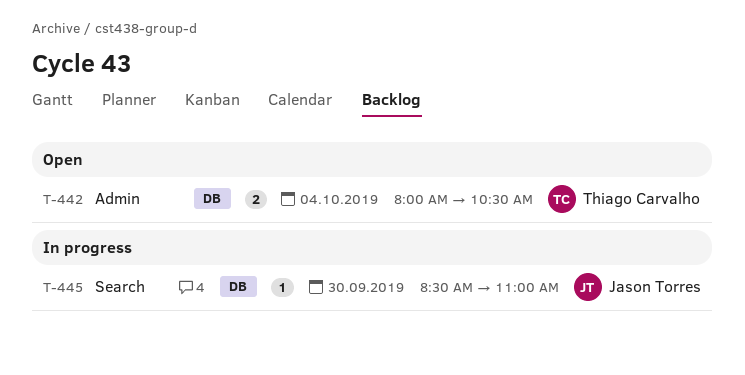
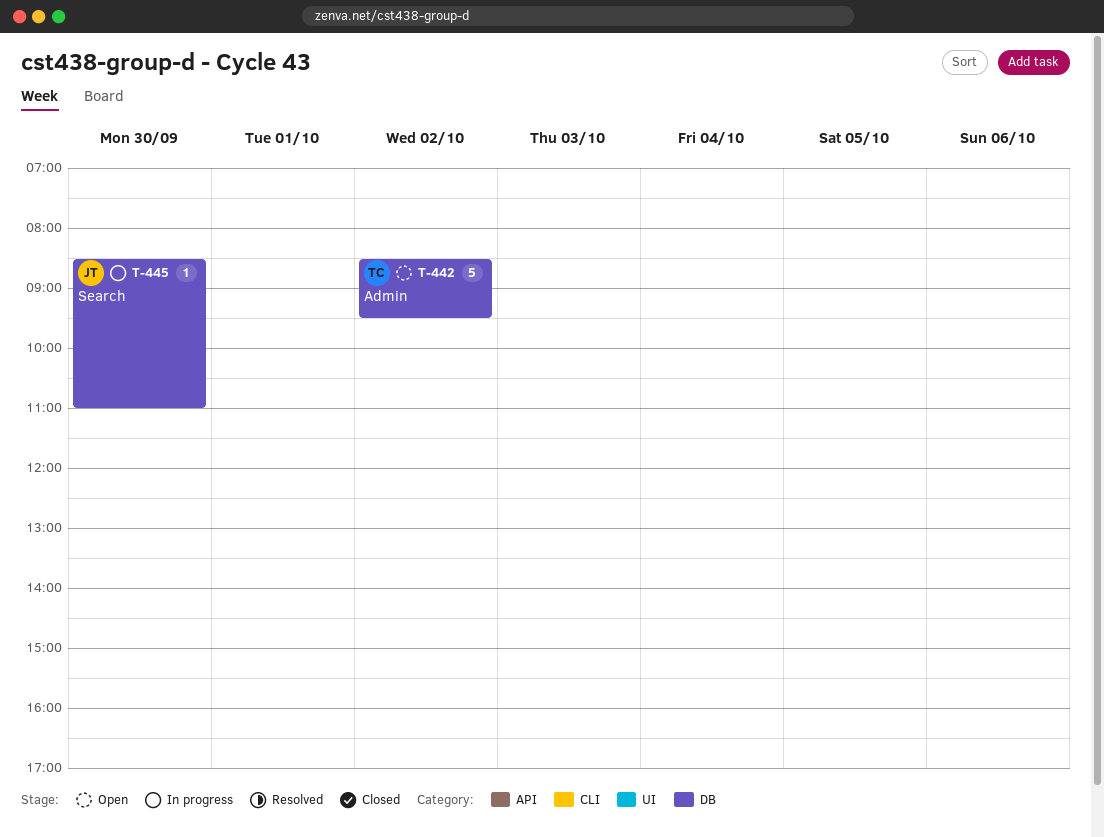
T-442, estimate: 2 -> 5
T-442, day: Oct 4 -> Oct 2
T-442, begins: 08:00 -> 08:30
T-442, ends: 10:30 -> 09:30

